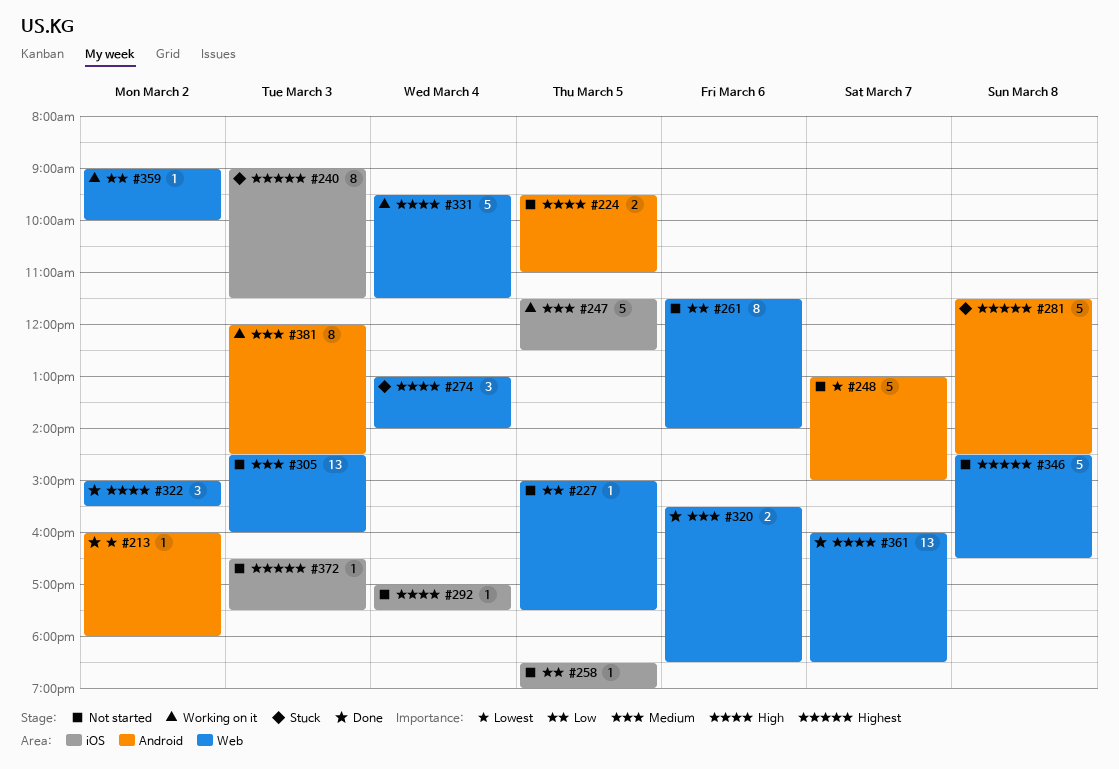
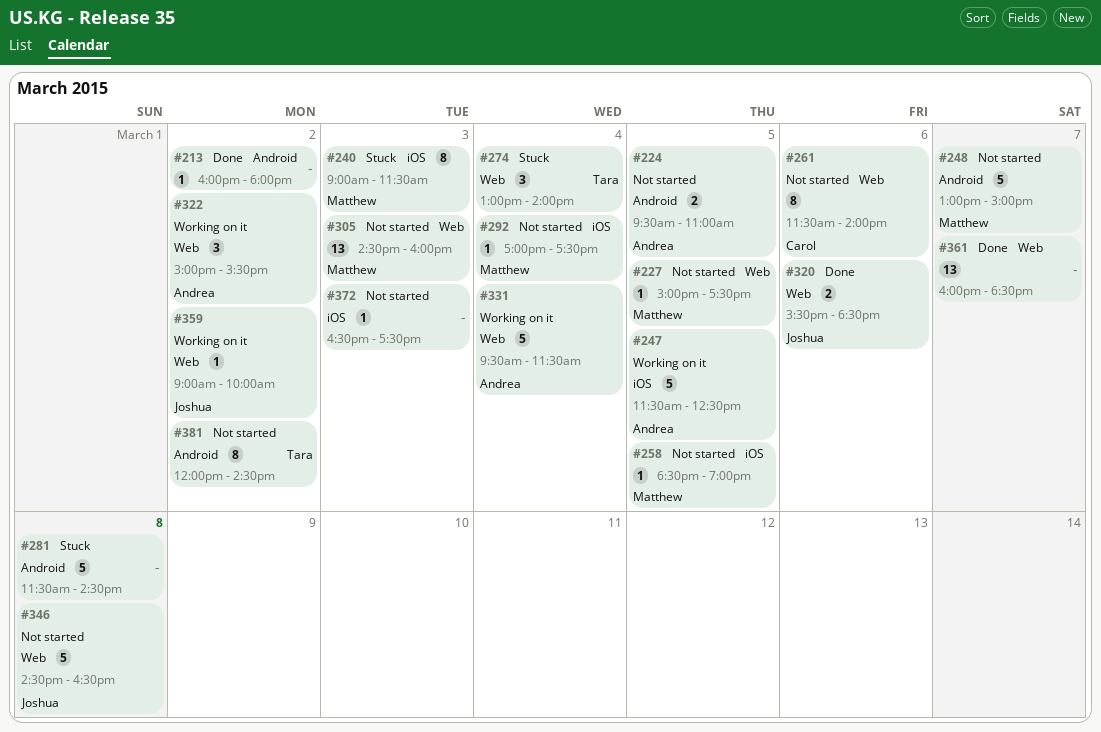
#322, status: Done -> Working on it
#381, status: Working on it -> Not started
#381, day: Mar 3 -> Mar 2

